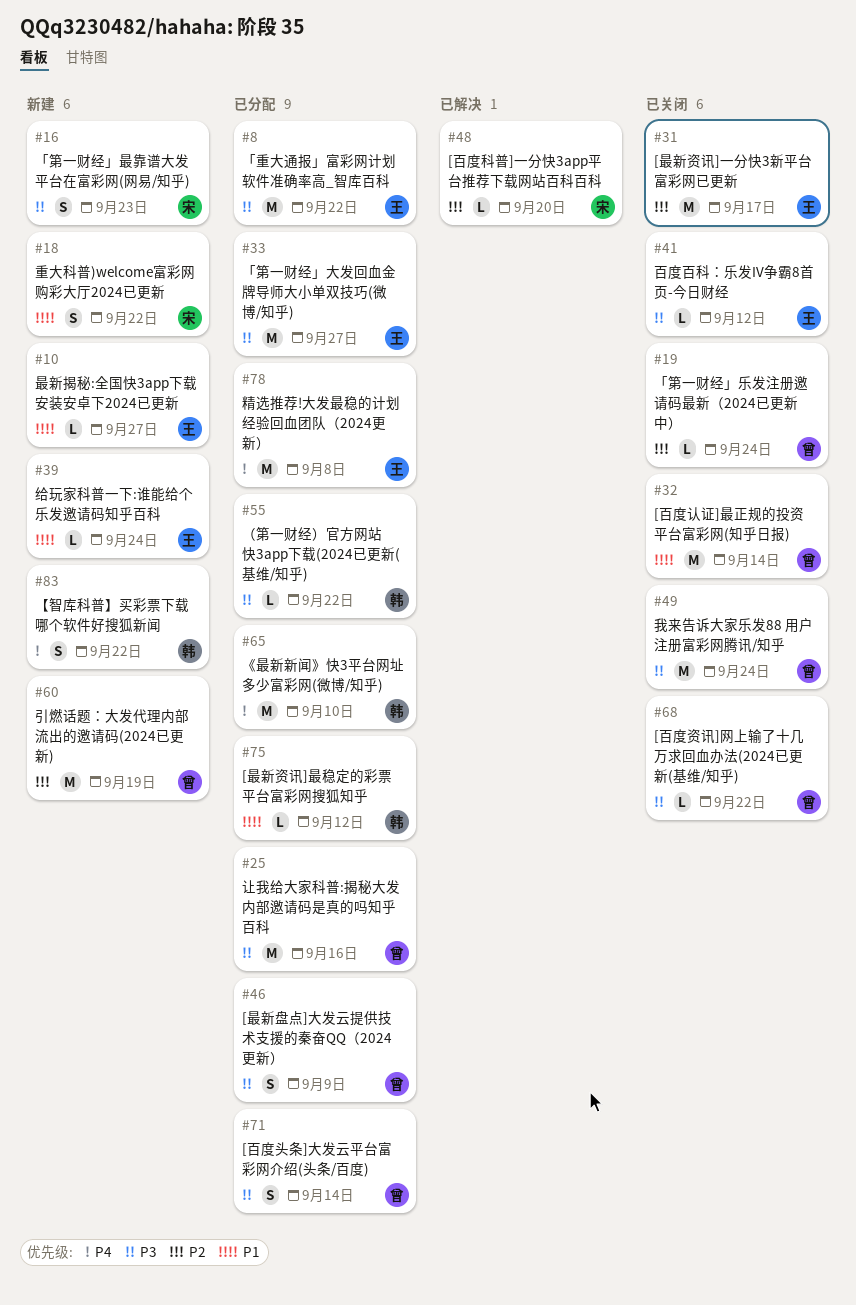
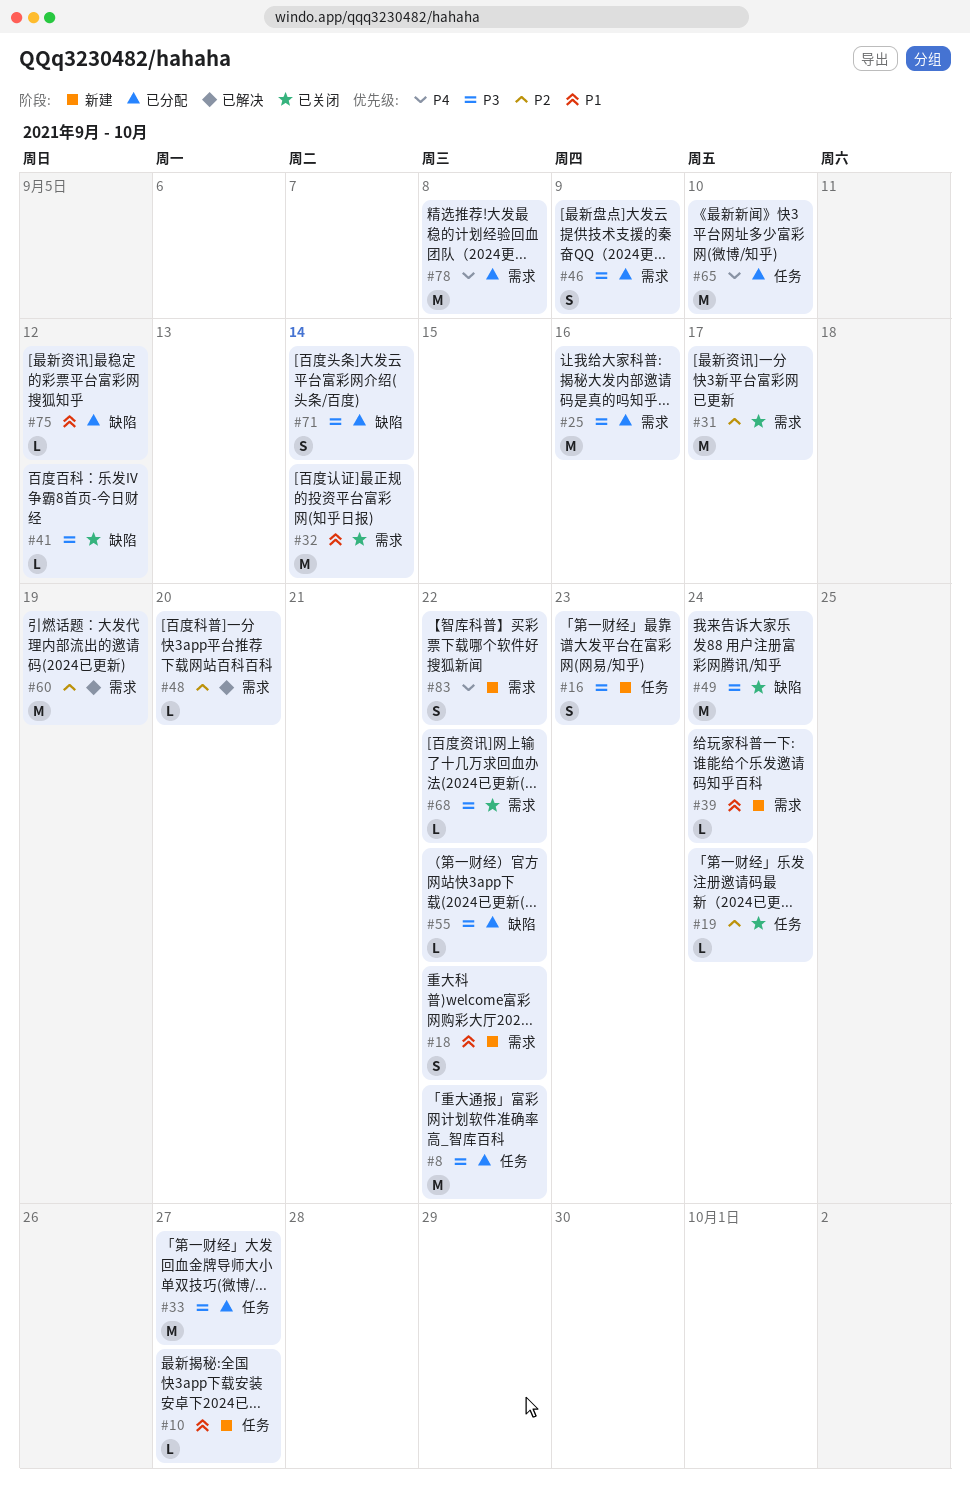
#60, status: 新建 -> 已解决

